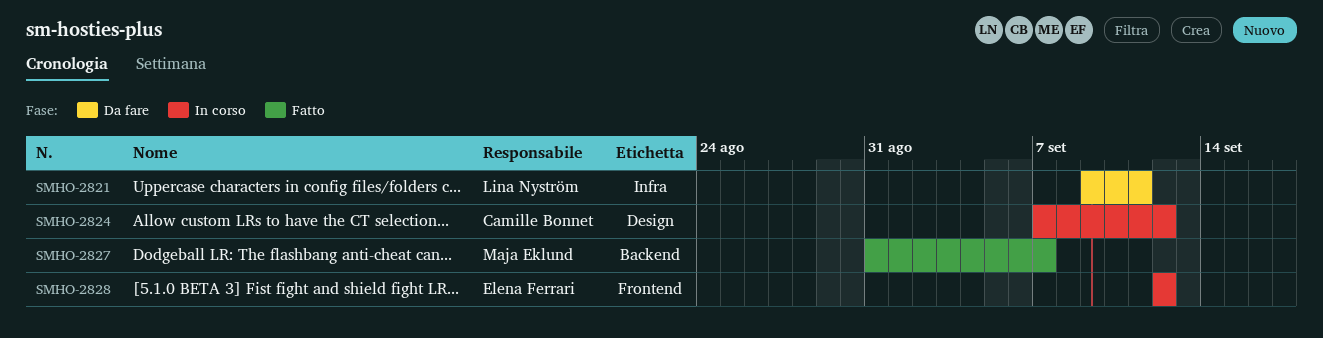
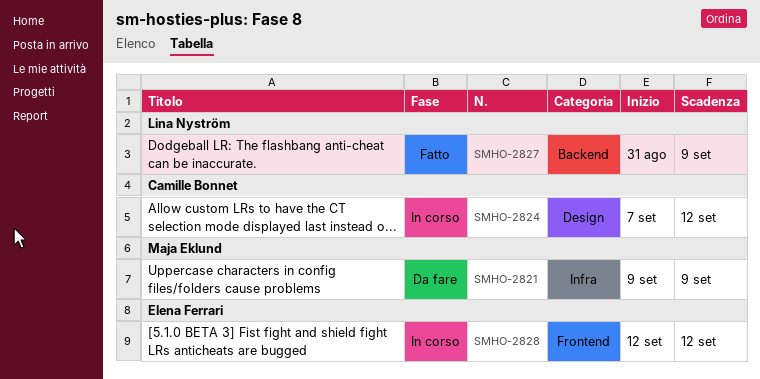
SMHO-2821, owner: Lina Nyström -> Maja Eklund
SMHO-2821, due: Sep 11 -> Sep 9
SMHO-2827, owner: Maja Eklund -> Lina Nyström
SMHO-2827, due: Sep 7 -> Sep 9

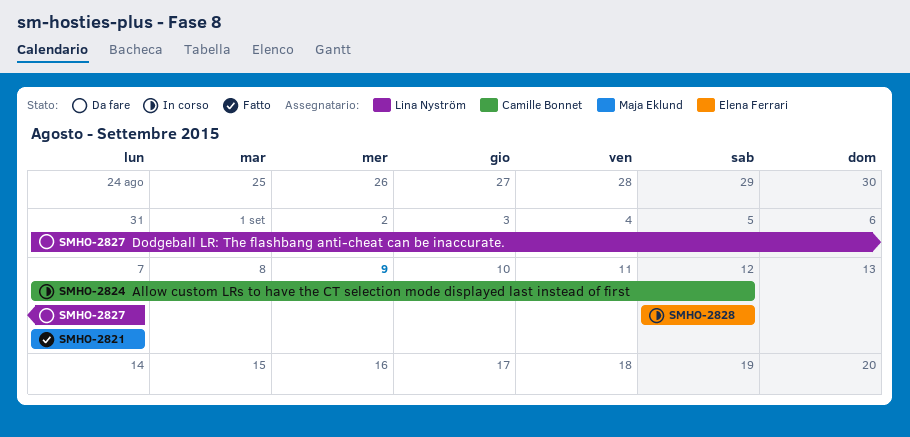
SMHO-2821, status: Da fare -> Fatto
SMHO-2821, start: Sep 9 -> Sep 7
SMHO-2821, due: Sep 9 -> Sep 7
SMHO-2827, status: Fatto -> Da fare
SMHO-2827, due: Sep 9 -> Sep 7

